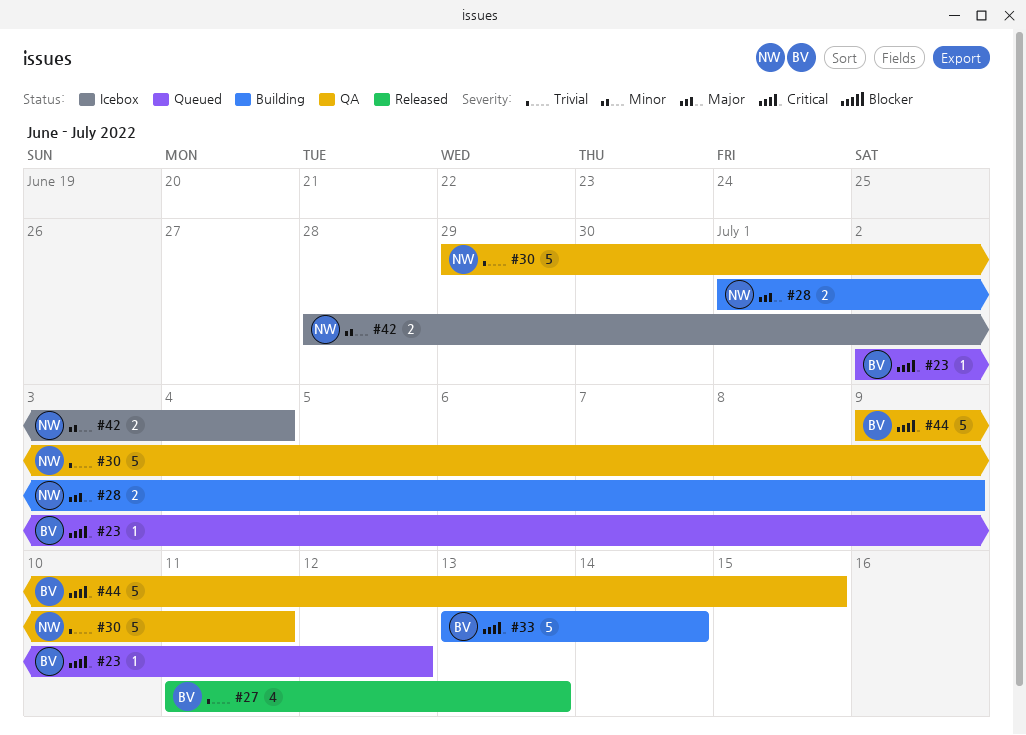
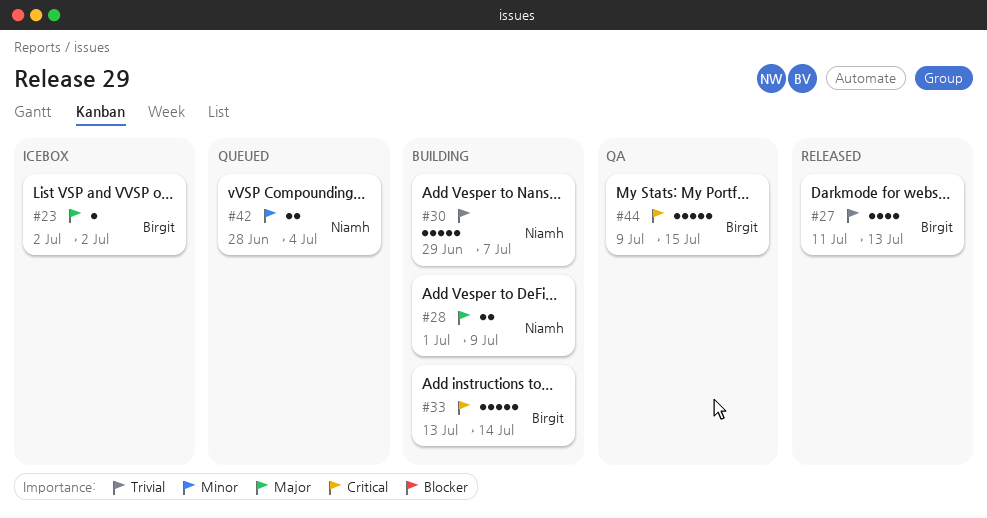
#23, status: Queued -> Icebox
#23, priority: Critical -> Major
#23, due: Jul 12 -> Jul 2
#30, status: QA -> Building
#30, due: Jul 11 -> Jul 7
#42, status: Icebox -> Queued

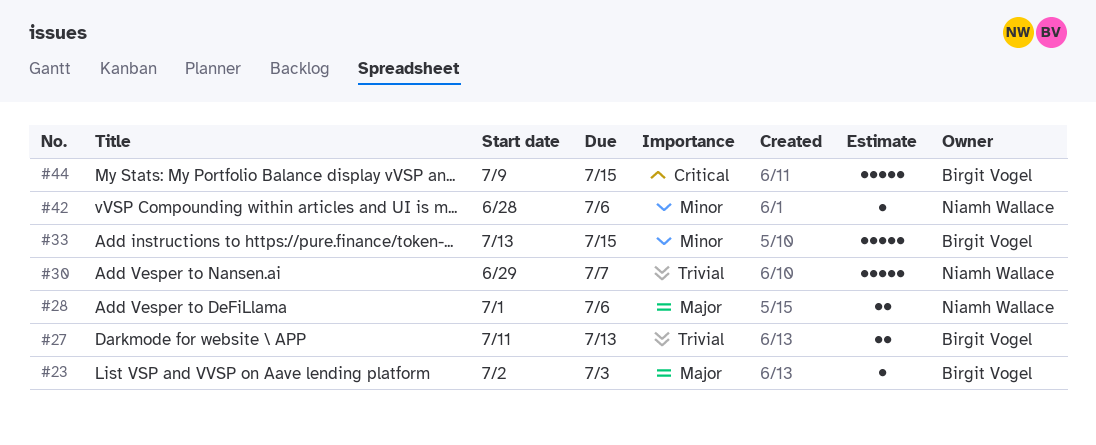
#23, due: Jul 2 -> Jul 3
#27, estimate: 4 -> 2
#28, due: Jul 9 -> Jul 6
#33, priority: Critical -> Minor
#33, due: Jul 14 -> Jul 15
#42, estimate: 2 -> 1
#42, due: Jul 4 -> Jul 6

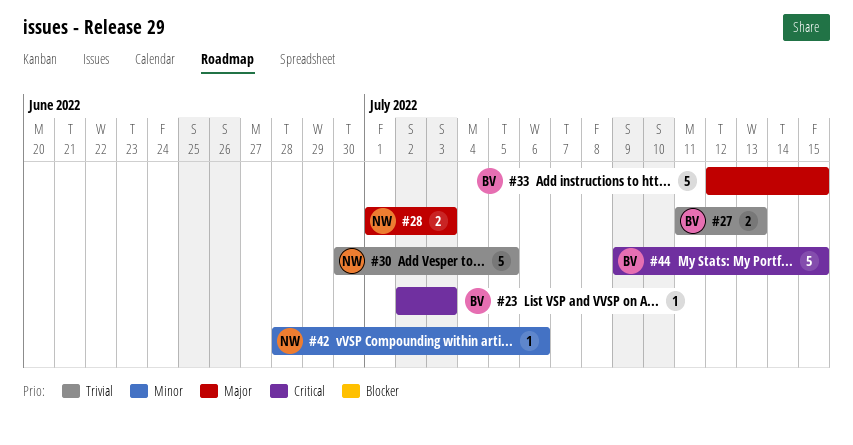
#23, priority: Major -> Critical
#28, due: Jul 6 -> Jul 3
#30, start: Jun 29 -> Jun 30
#30, due: Jul 7 -> Jul 5
#33, priority: Minor -> Major
#33, start: Jul 13 -> Jul 12

